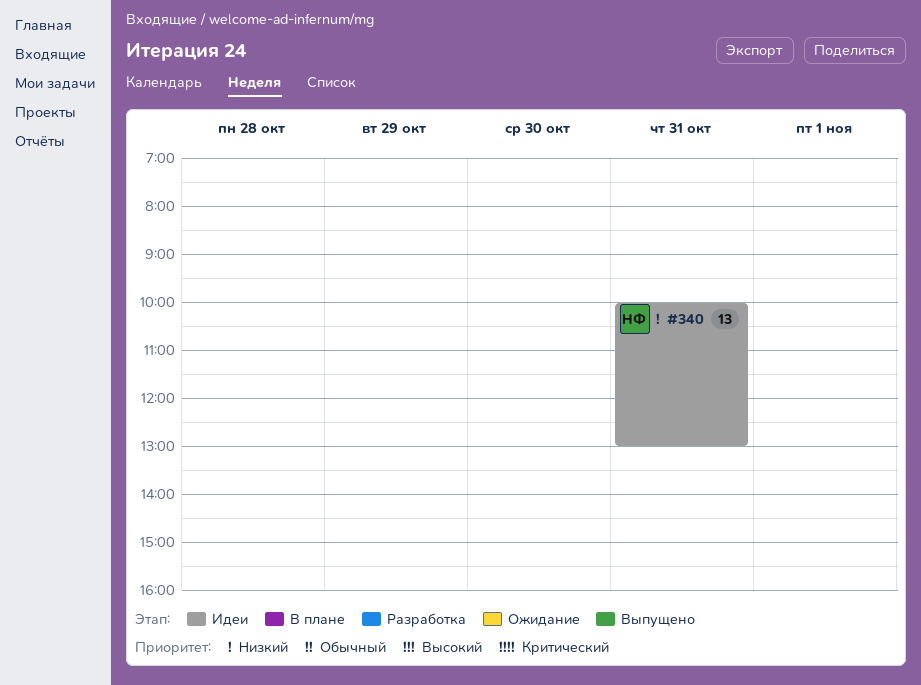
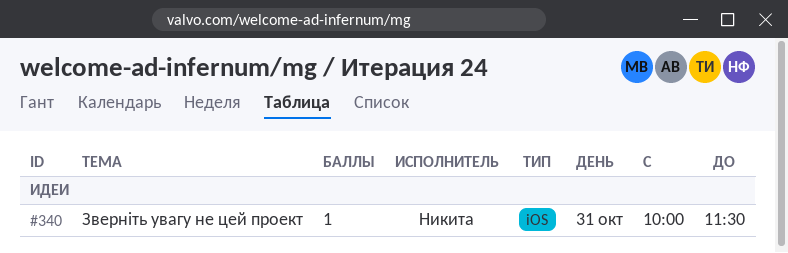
#340, estimate: 13 -> 1
#340, ends: 13:00 -> 11:30

